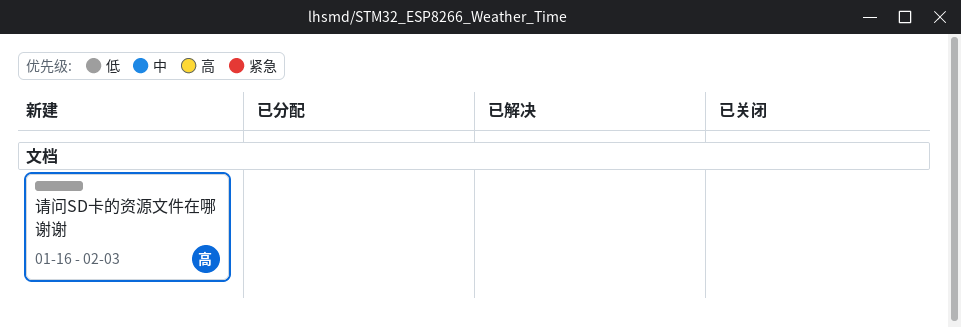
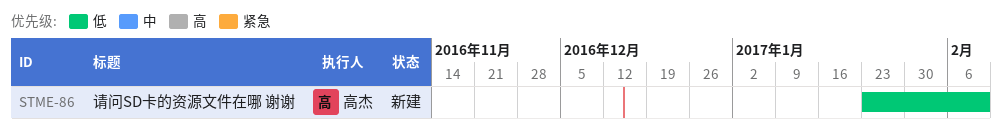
请问SD卡的资源文件在哪 谢谢, start: Jan 16 -> Jan 23
请问SD卡的资源文件在哪 谢谢, due: Feb 3 -> Feb 10

